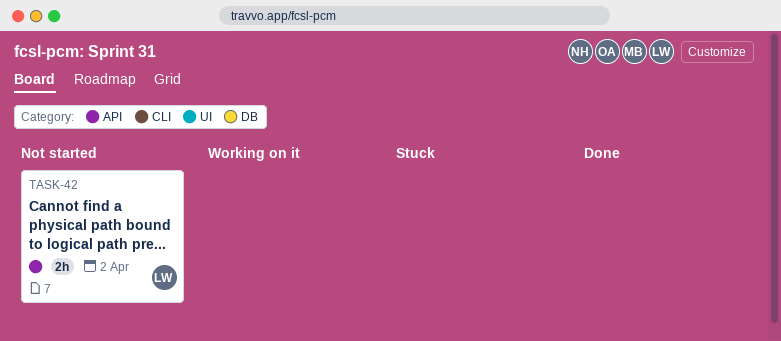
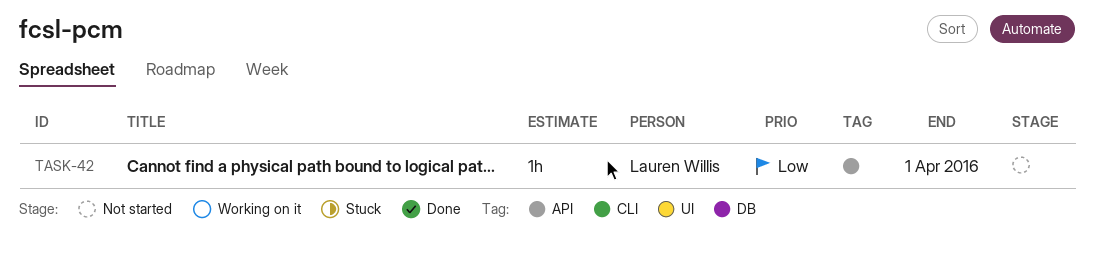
TASK-42, estimate: 2h -> 1h
TASK-42, due: Apr 2 -> Apr 1

